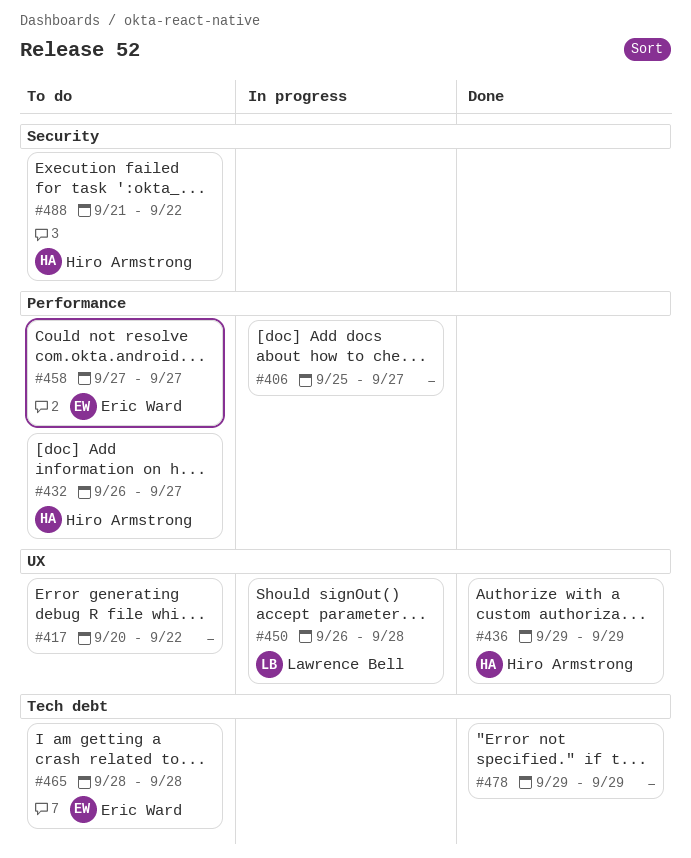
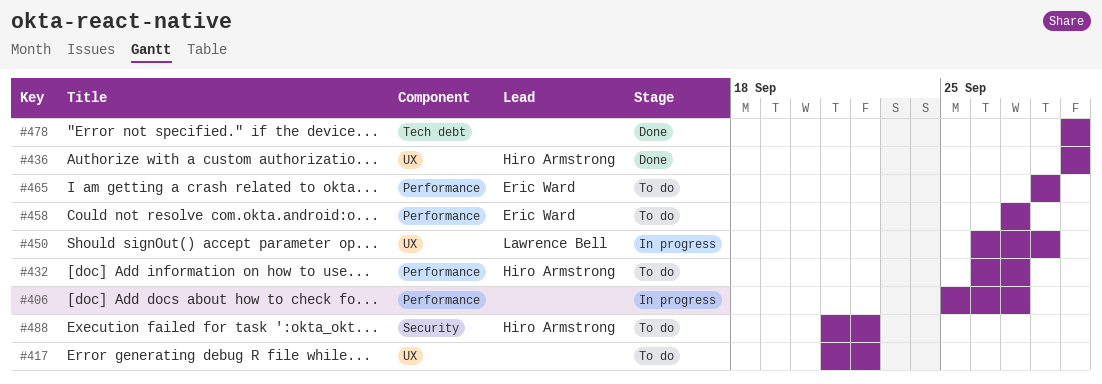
#417, start: Sep 20 -> Sep 21
#465, label: Tech debt -> Performance

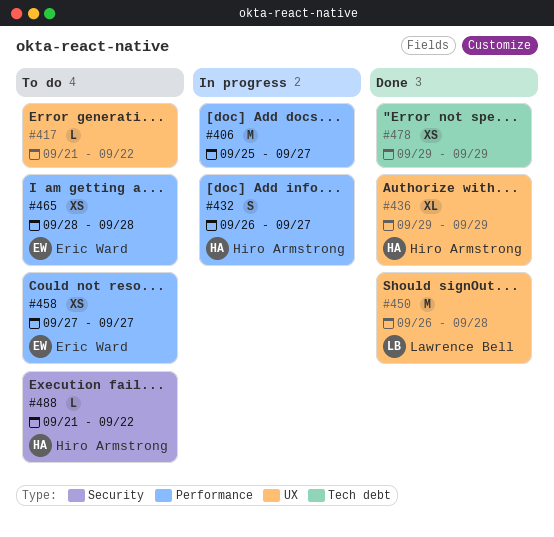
#432, status: To do -> In progress
#450, status: In progress -> Done

